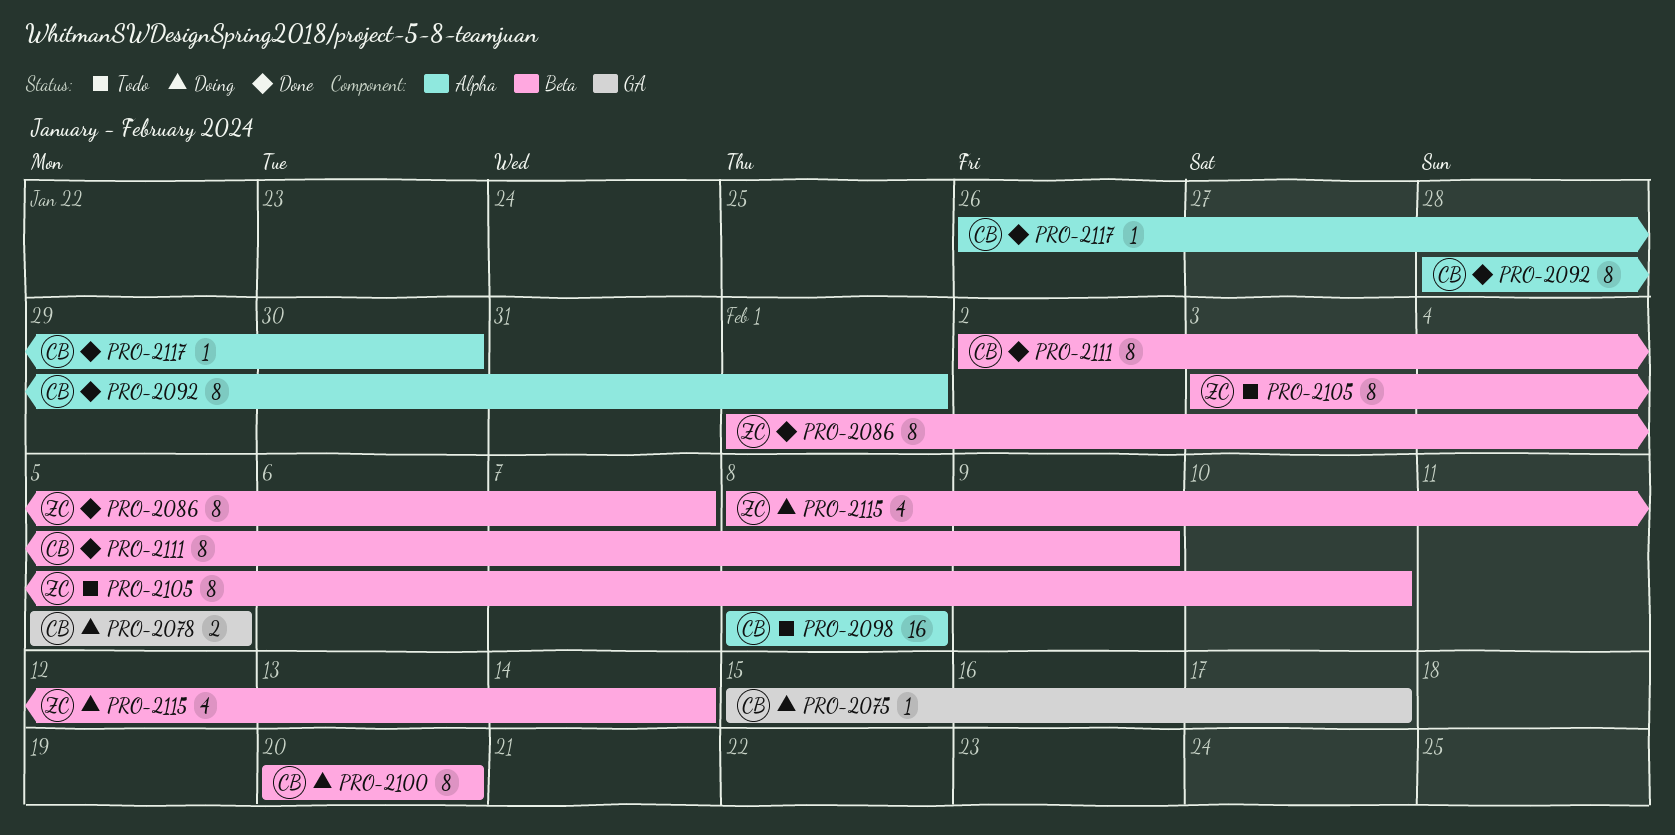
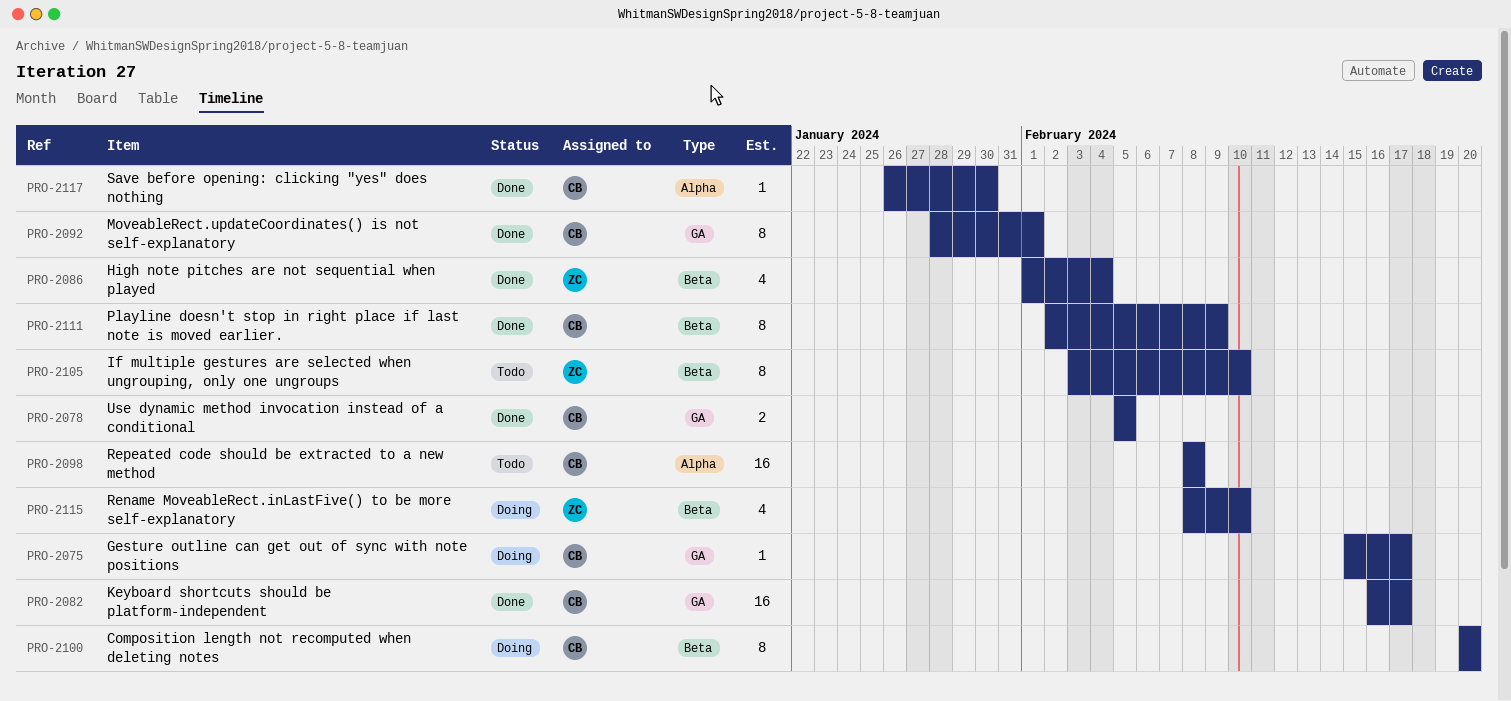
PRO-2078, status: Doing -> Done
PRO-2082: none -> present
PRO-2086, estimate: 8 -> 4
PRO-2086, due: Feb 7 -> Feb 4
PRO-2092, label: Alpha -> GA
PRO-2115, due: Feb 14 -> Feb 10

